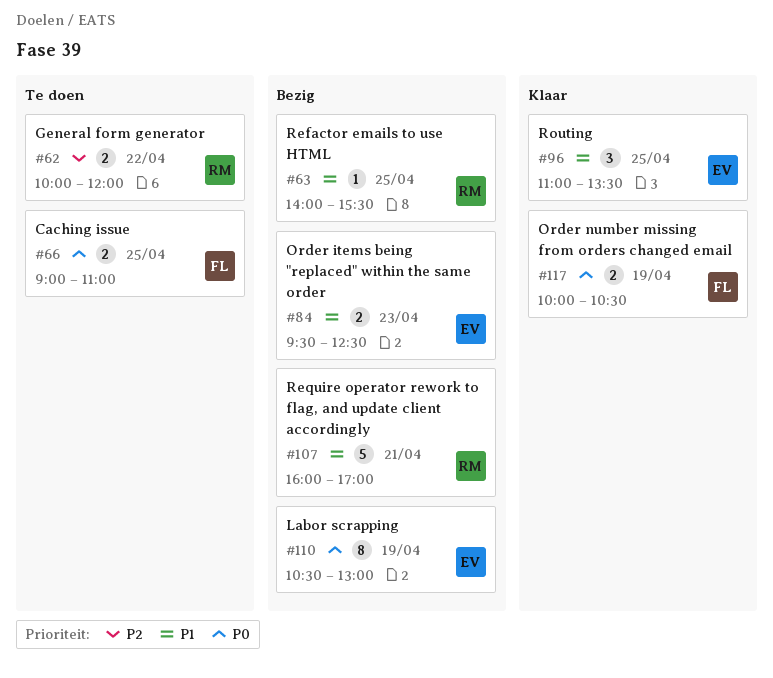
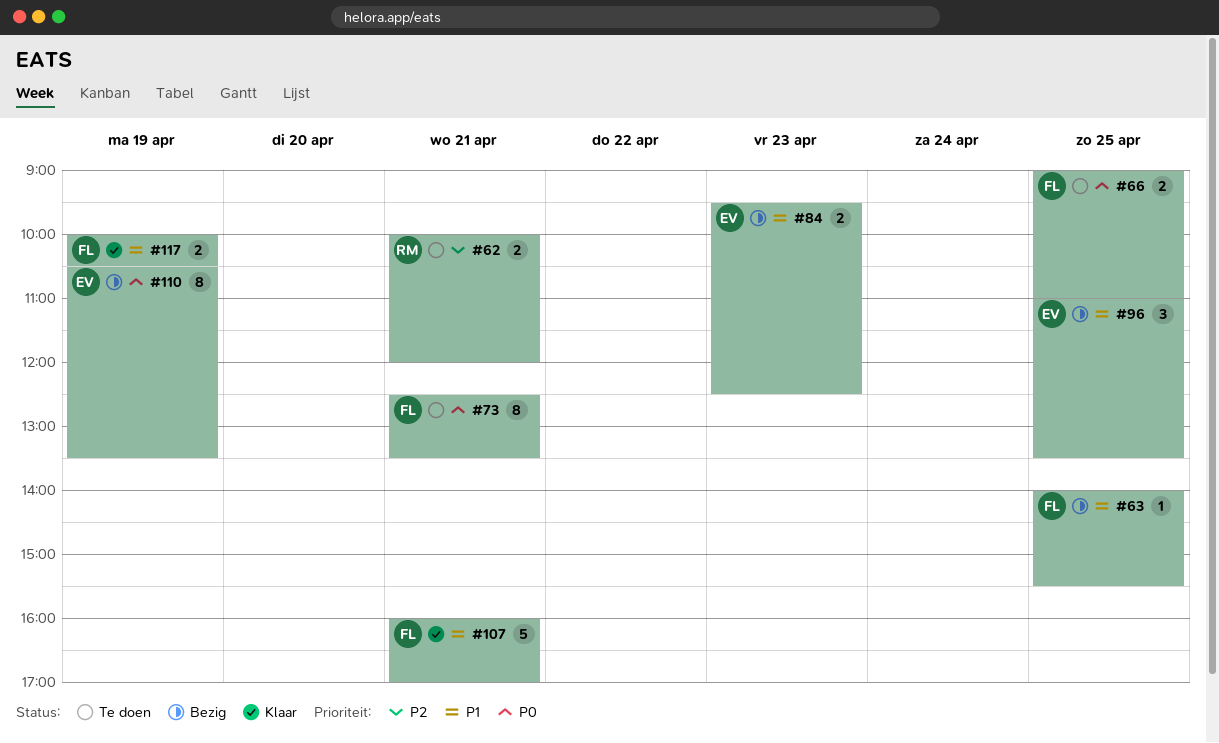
#62, day: Apr 22 -> Apr 21
#63, owner: RM -> FL
#73: none -> present
#96, status: Klaar -> Bezig
#107, status: Bezig -> Klaar
#107, owner: RM -> FL
#110, ends: 13:00 -> 13:30
#117, priority: P0 -> P1

